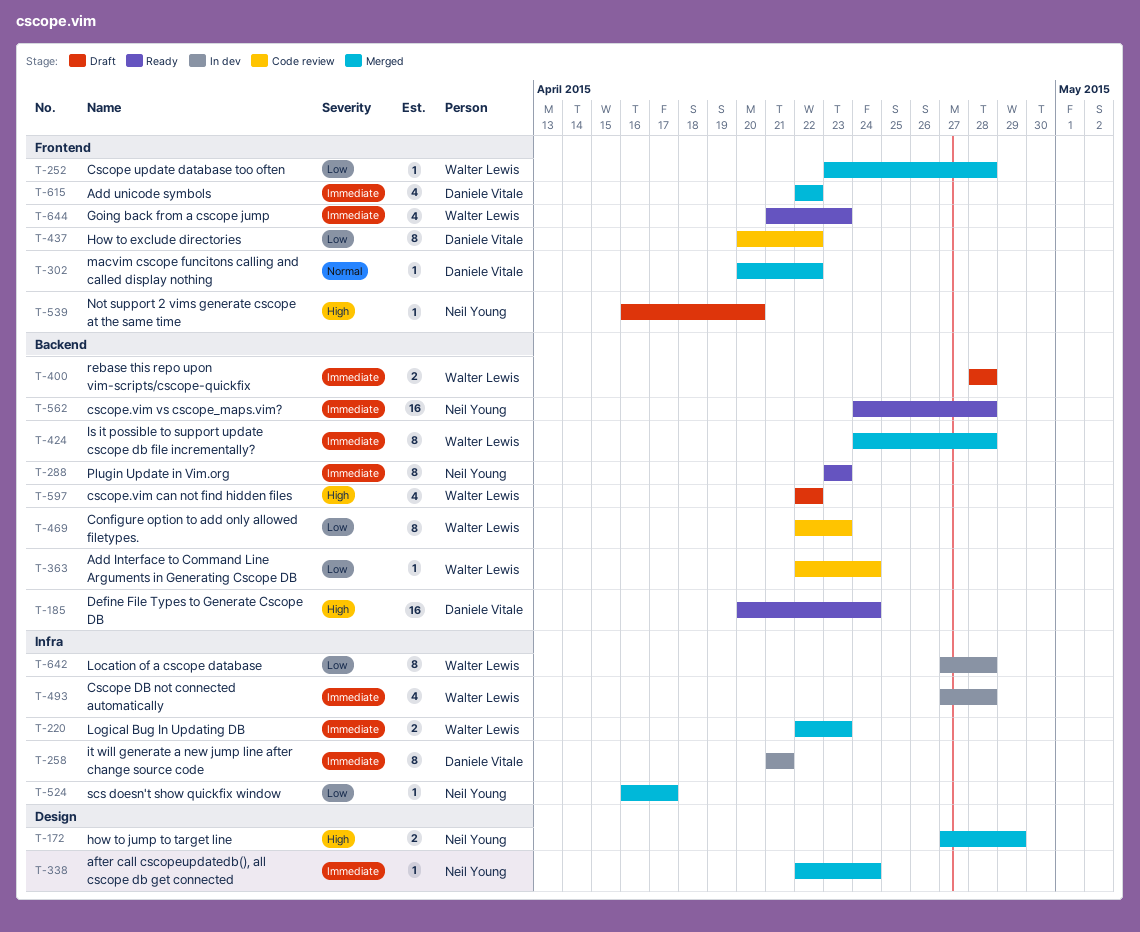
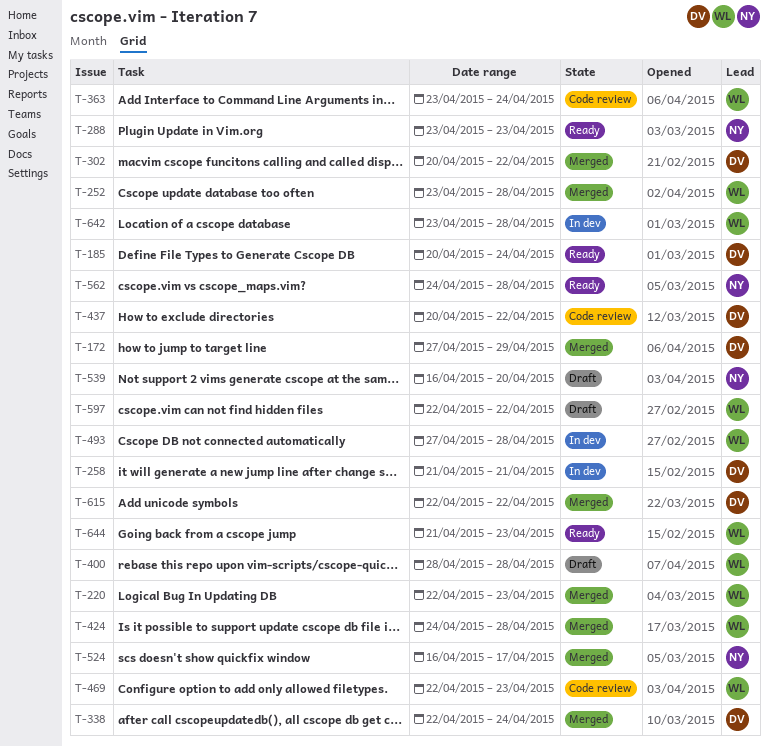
T-172, owner: Neil Young -> Daniele Vitale
T-338, owner: Neil Young -> Daniele Vitale
T-363, start: Apr 22 -> Apr 23
T-642, start: Apr 27 -> Apr 23

